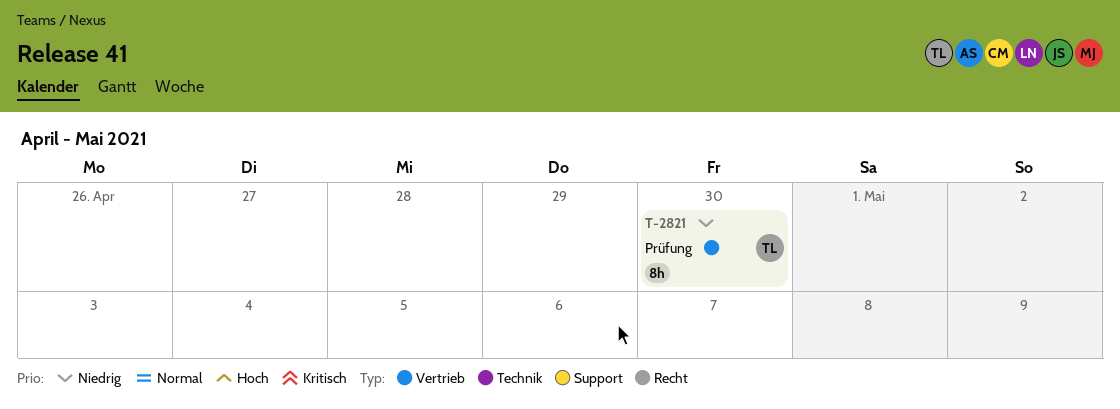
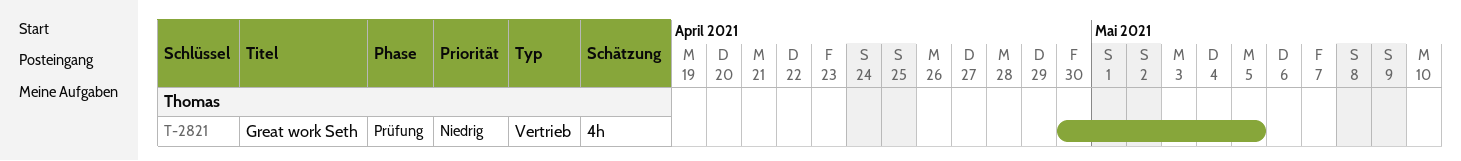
T-2821, estimate: 8h -> 4h
T-2821, due: Apr 30 -> May 5

